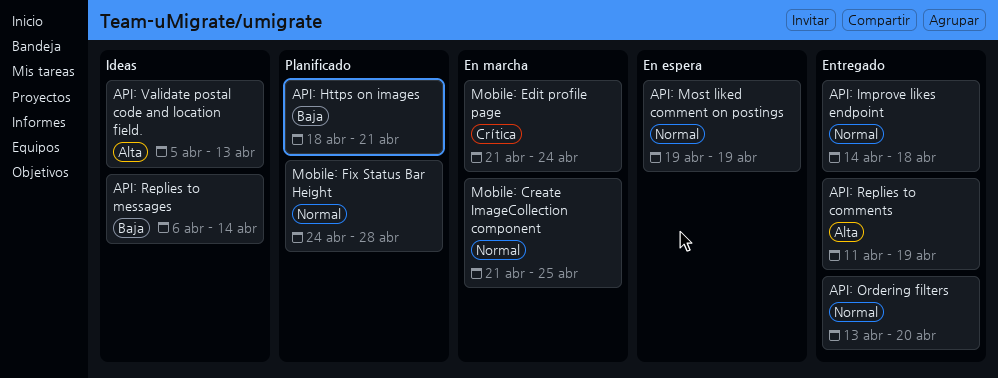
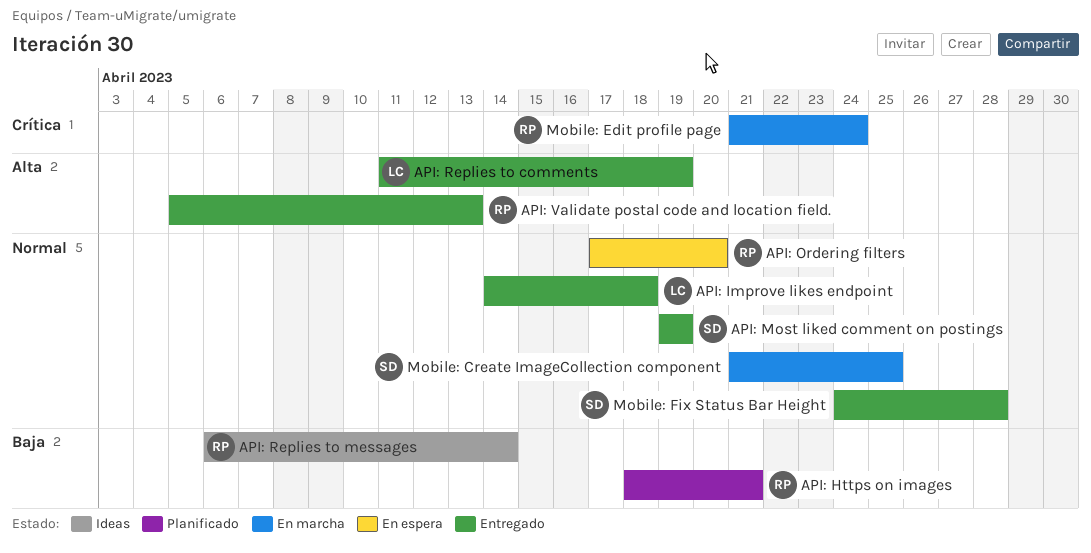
API: Most liked comment on postings, status: En espera -> Entregado
API: Ordering filters, status: Entregado -> En espera
API: Ordering filters, start: Apr 13 -> Apr 17
API: Validate postal code and location field., status: Ideas -> Entregado
Mobile: Fix Status Bar Height, status: Planificado -> Entregado

